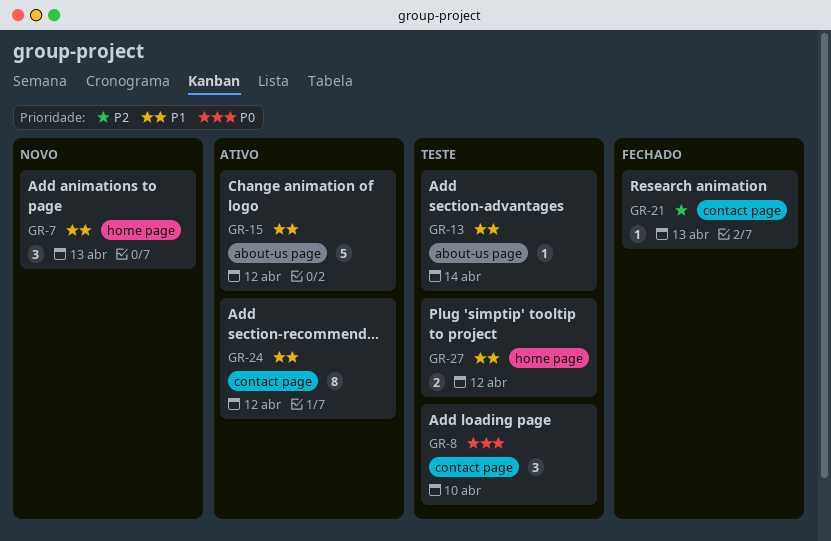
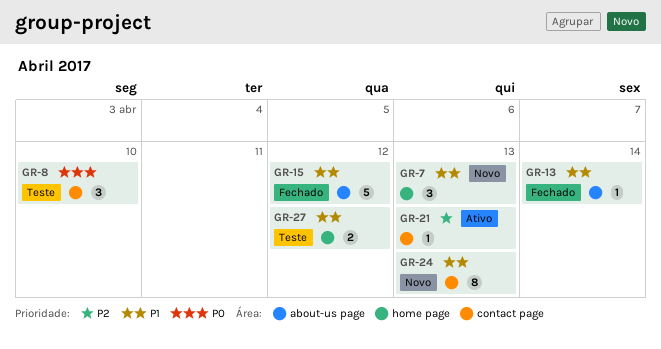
GR-13, status: Teste -> Fechado
GR-15, status: Ativo -> Fechado
GR-21, status: Fechado -> Ativo
GR-24, status: Ativo -> Novo
GR-24, due: Apr 12 -> Apr 13

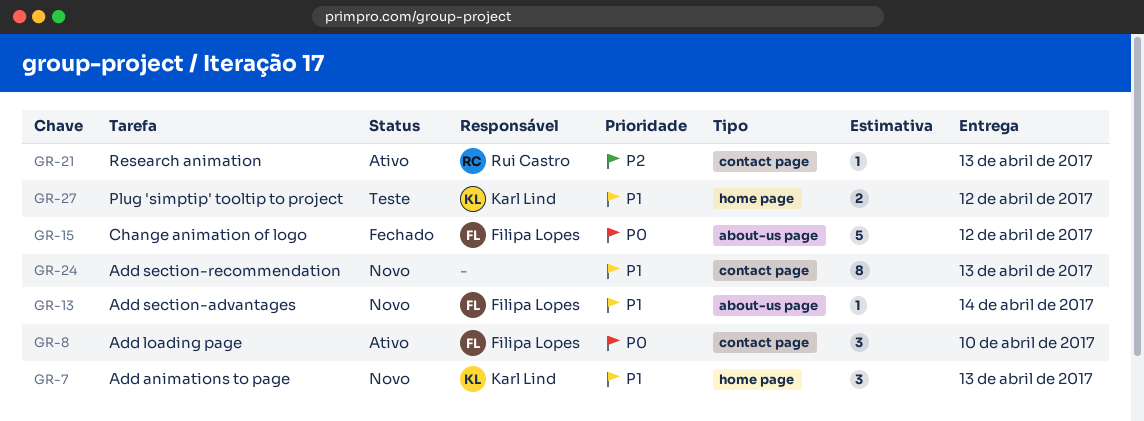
GR-8, status: Teste -> Ativo
GR-13, status: Fechado -> Novo
GR-15, priority: P1 -> P0

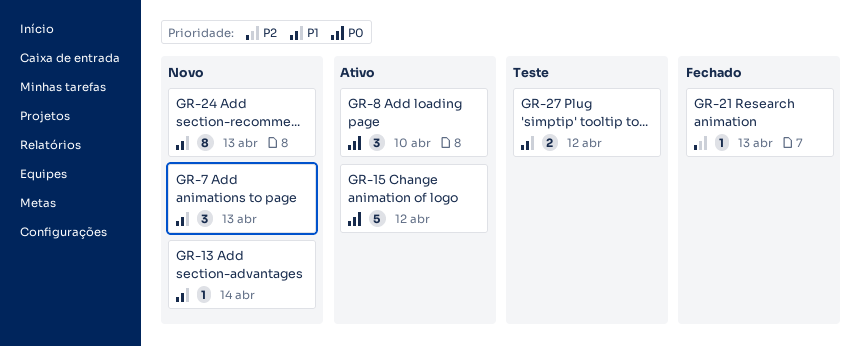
GR-15, status: Fechado -> Ativo
GR-21, status: Ativo -> Fechado

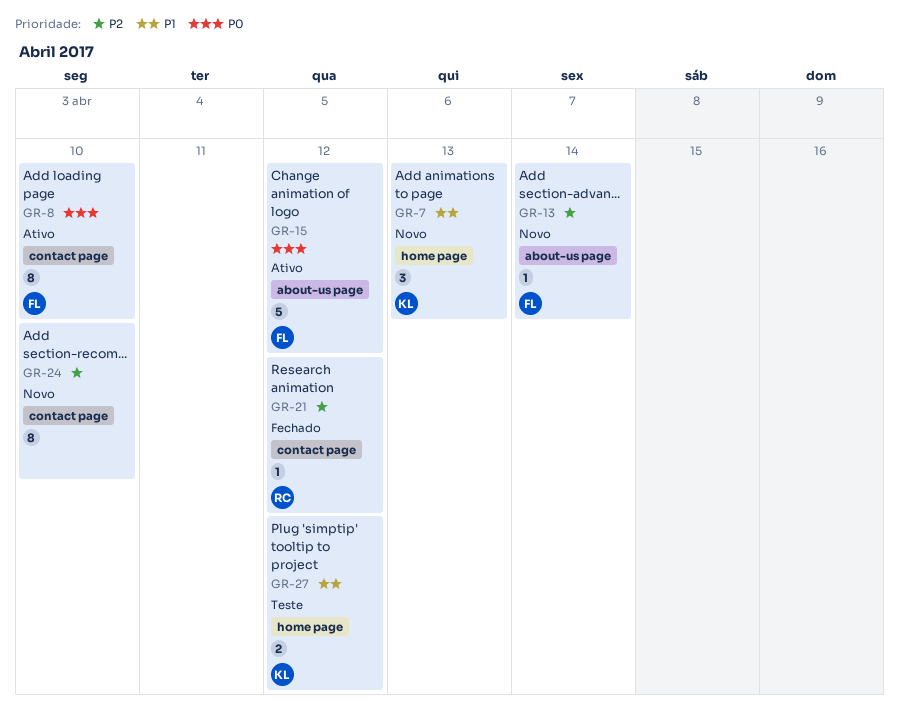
GR-8, estimate: 3 -> 8
GR-13, priority: P1 -> P2
GR-21, due: Apr 13 -> Apr 12
GR-24, priority: P1 -> P2
GR-24, due: Apr 13 -> Apr 10

